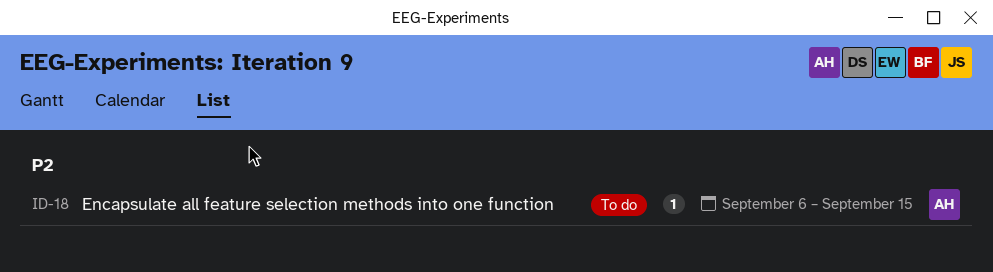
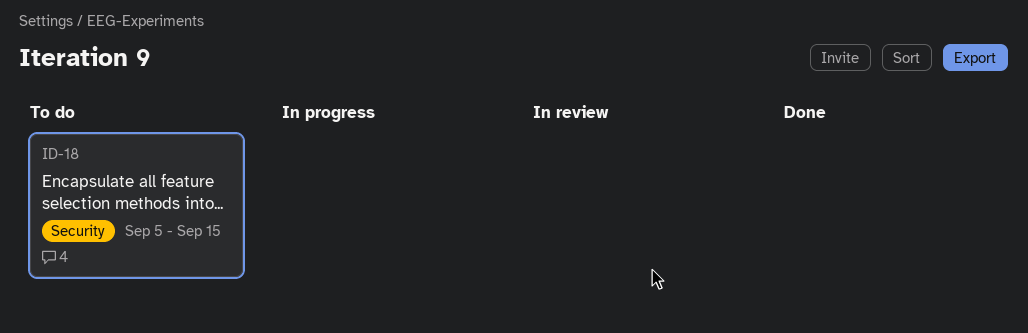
ID-18, start: Sep 6 -> Sep 5

